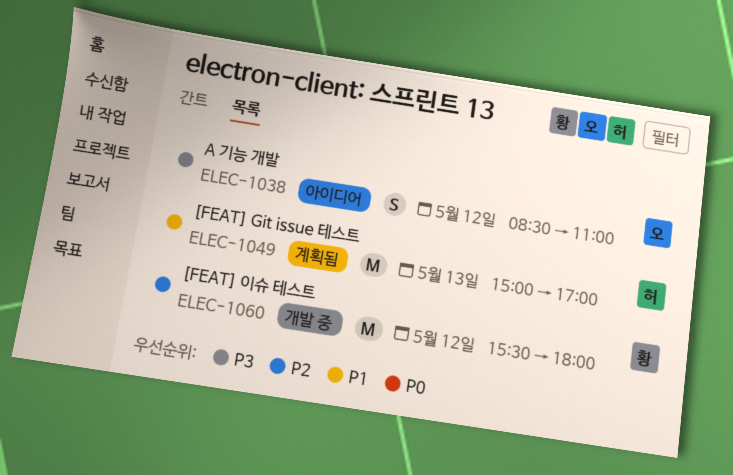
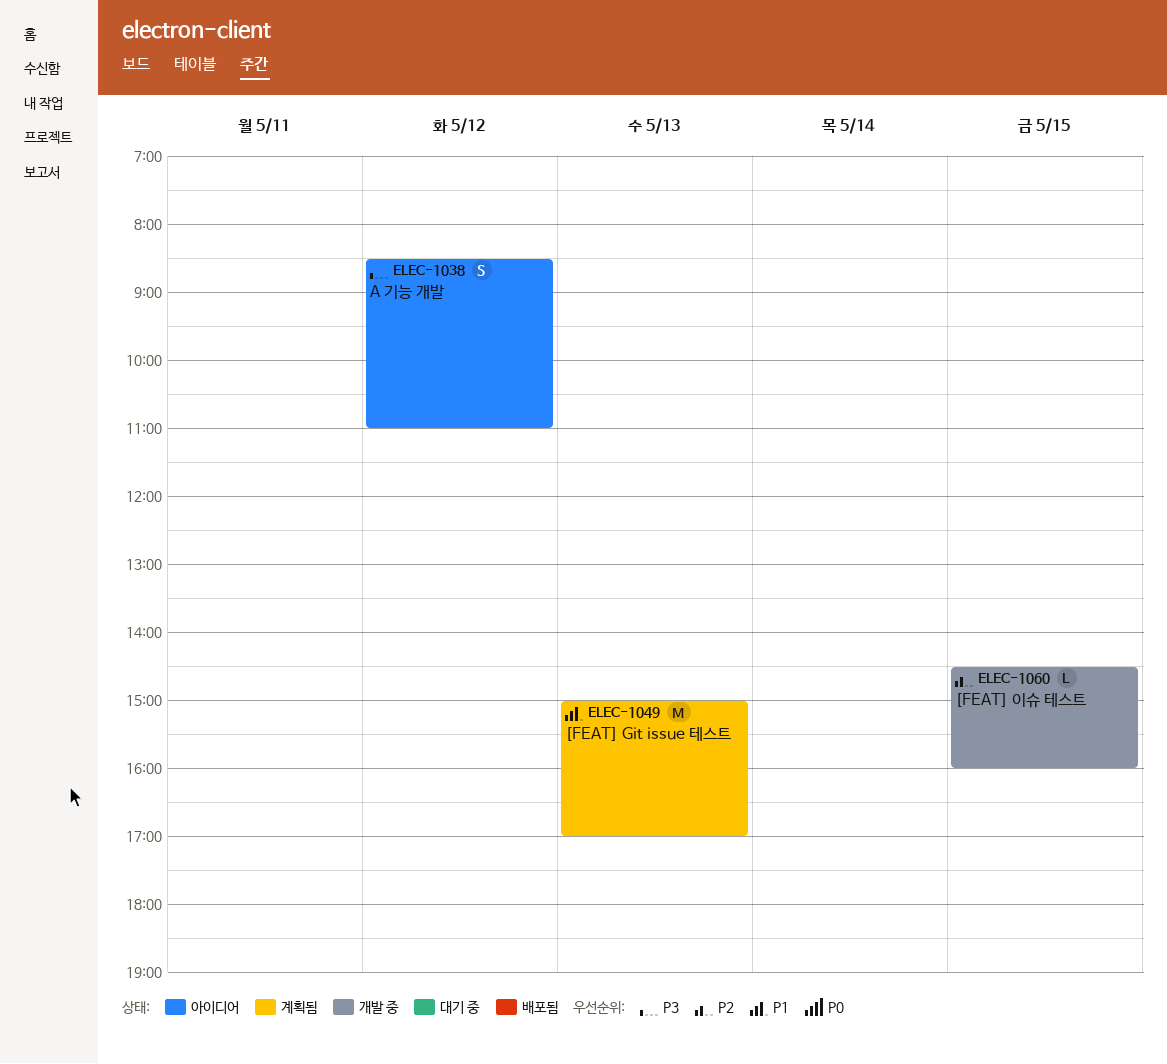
ELEC-1060, estimate: M -> L
ELEC-1060, day: May 12 -> May 15
ELEC-1060, begins: 15:30 -> 14:30
ELEC-1060, ends: 18:00 -> 16:00

